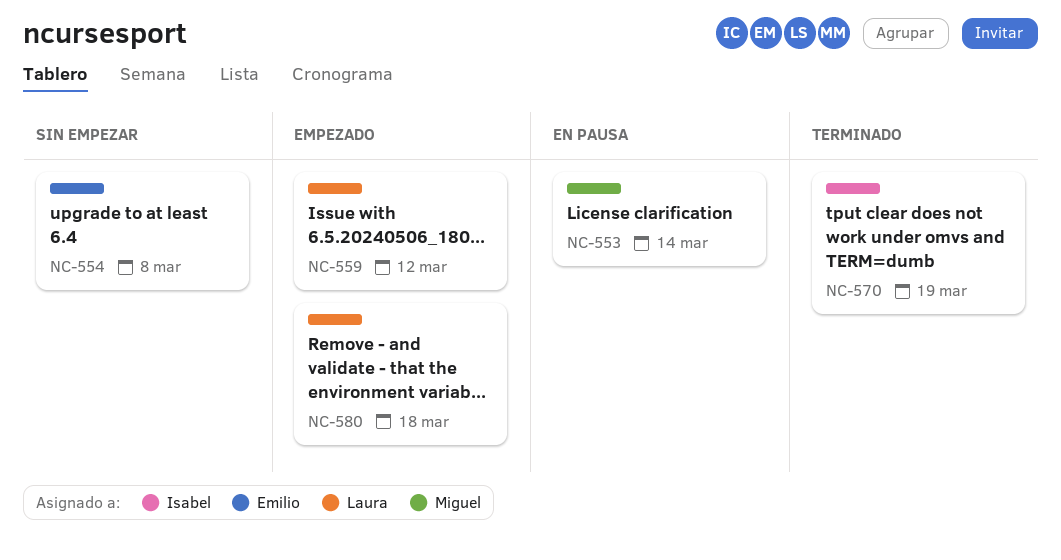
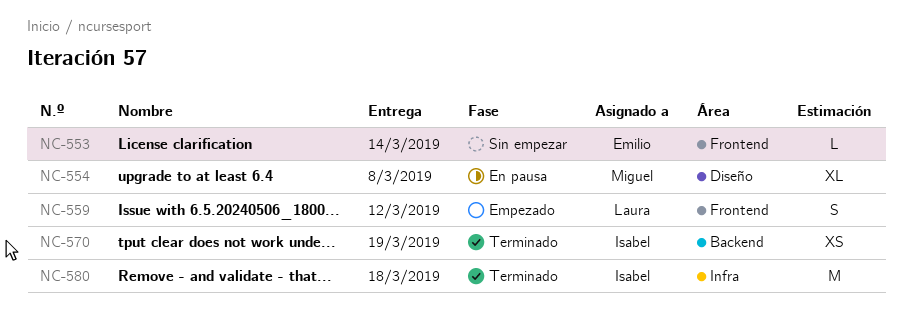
NC-553, status: En pausa -> Sin empezar
NC-553, owner: Miguel -> Emilio
NC-554, status: Sin empezar -> En pausa
NC-554, owner: Emilio -> Miguel
NC-580, status: Empezado -> Terminado
NC-580, owner: Laura -> Isabel

